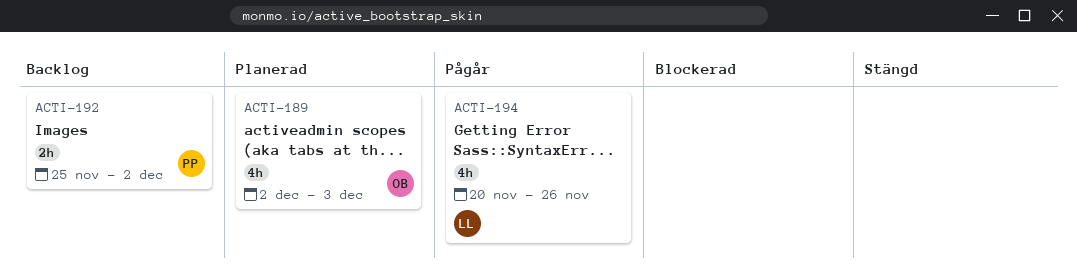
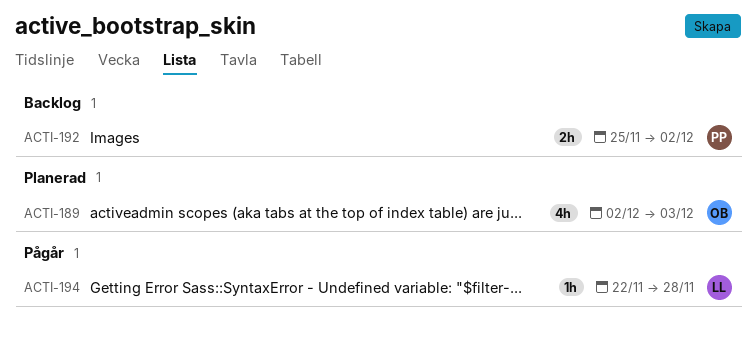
ACTI-194, estimate: 4h -> 1h
ACTI-194, start: Nov 20 -> Nov 22
ACTI-194, due: Nov 26 -> Nov 28

